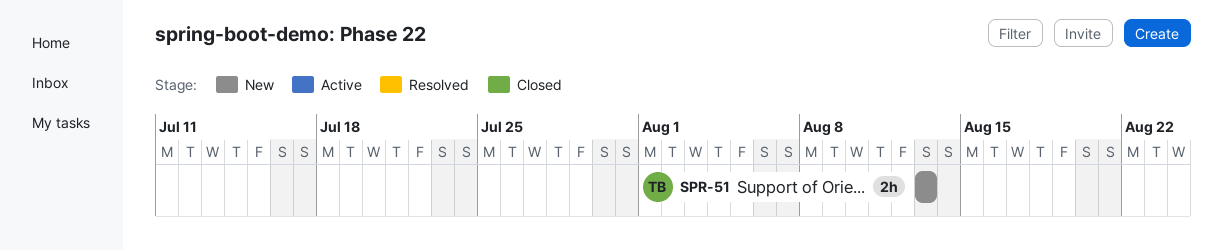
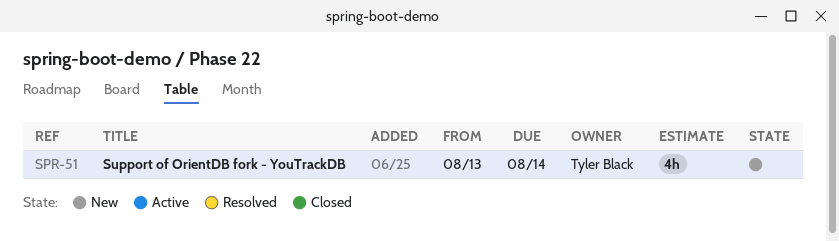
SPR-51, estimate: 2h -> 4h
SPR-51, due: Aug 13 -> Aug 14

